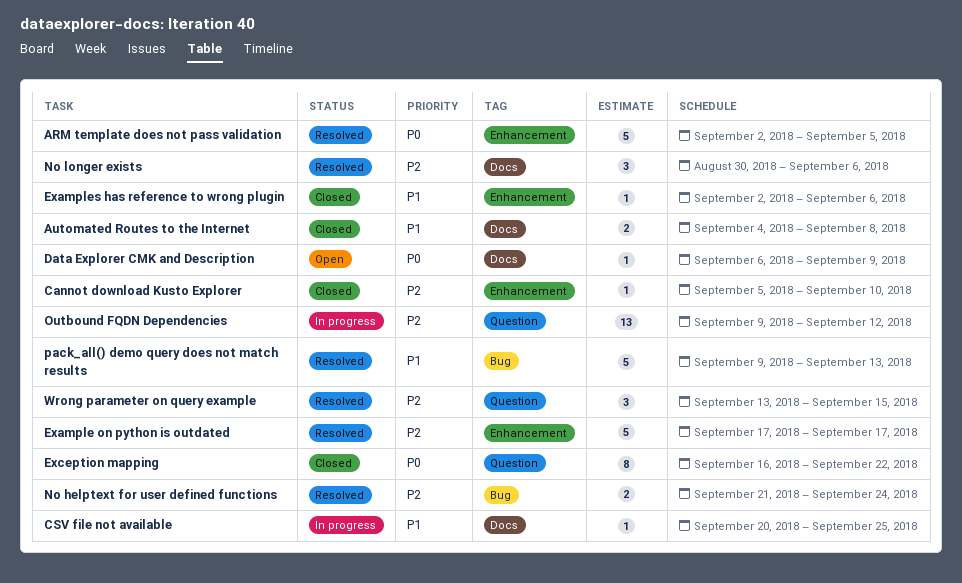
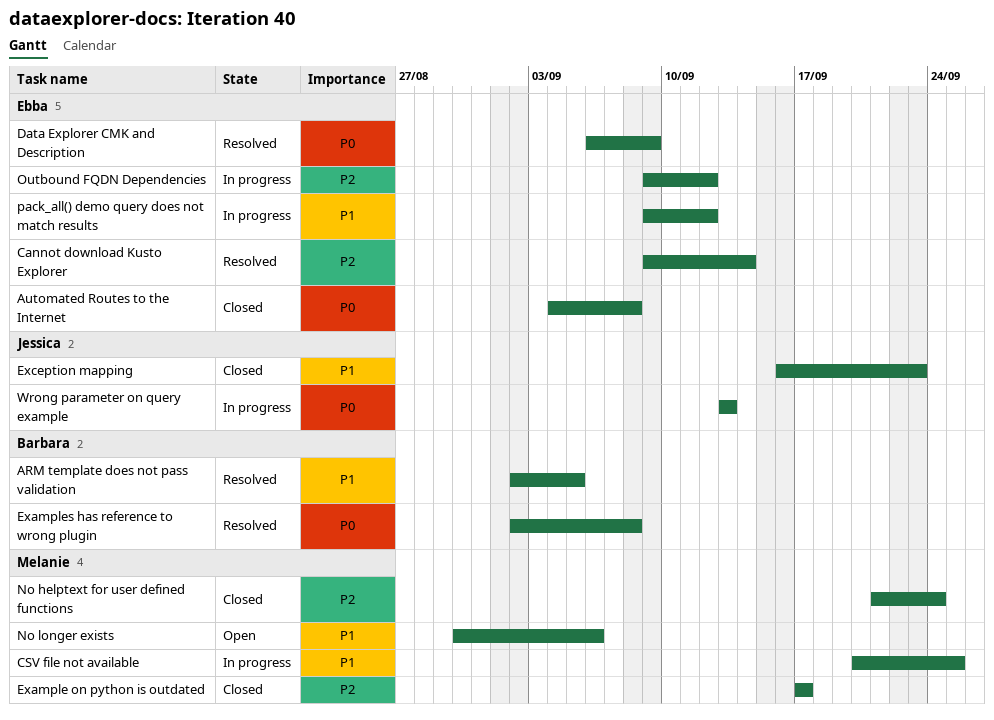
ARM template does not pass validation, priority: P0 -> P1
Automated Routes to the Internet, priority: P1 -> P0
Cannot download Kusto Explorer, status: Closed -> Resolved
Cannot download Kusto Explorer, start: Sep 5 -> Sep 9
Cannot download Kusto Explorer, due: Sep 10 -> Sep 14
Data Explorer CMK and Description, status: Open -> Resolved
Example on python is outdated, status: Resolved -> Closed
Examples has reference to wrong plugin, status: Closed -> Resolved
Examples has reference to wrong plugin, priority: P1 -> P0
Examples has reference to wrong plugin, due: Sep 6 -> Sep 8
Exception mapping, priority: P0 -> P1
Exception mapping, due: Sep 22 -> Sep 23
No helptext for user defined functions, status: Resolved -> Closed
No longer exists, status: Resolved -> Open
No longer exists, priority: P2 -> P1
pack_all() demo query does not match results, status: Resolved -> In progress
pack_all() demo query does not match results, due: Sep 13 -> Sep 12
Wrong parameter on query example, status: Resolved -> In progress
Wrong parameter on query example, priority: P2 -> P0
Wrong parameter on query example, due: Sep 15 -> Sep 13

